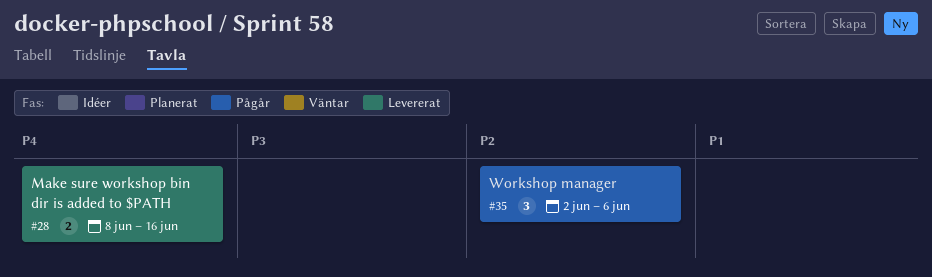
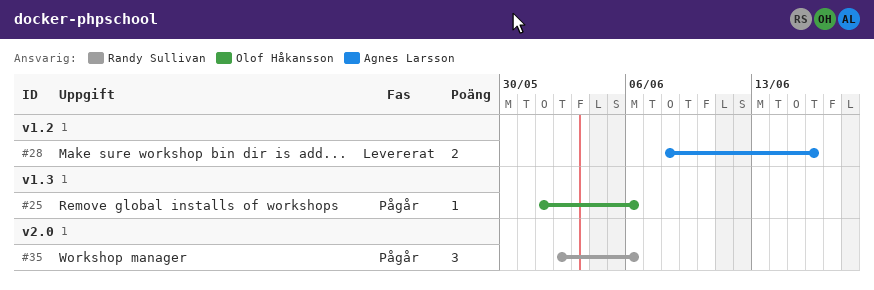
#25: none -> present

